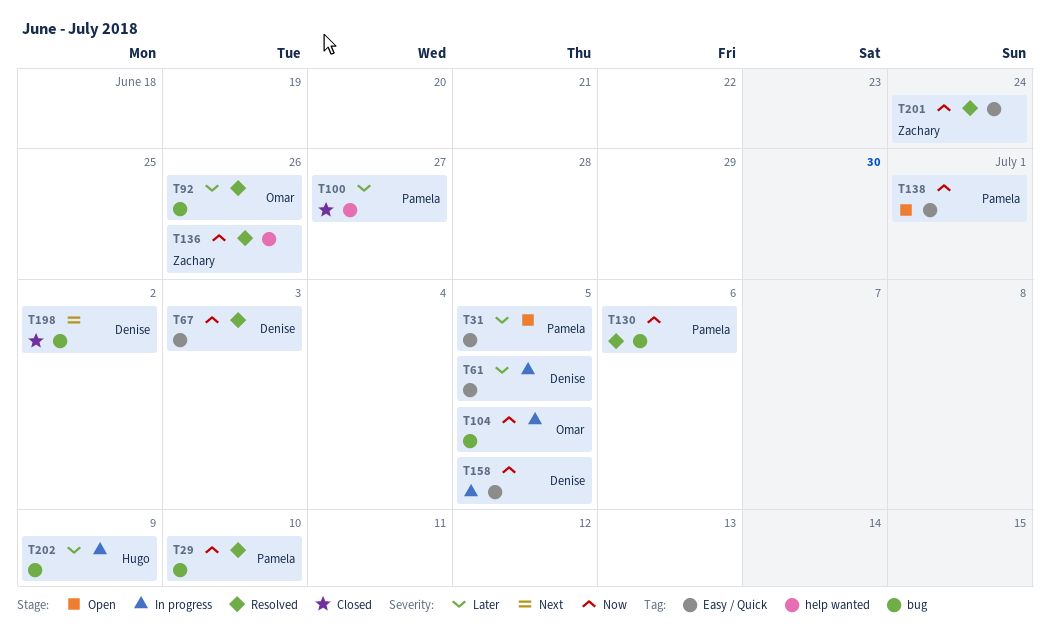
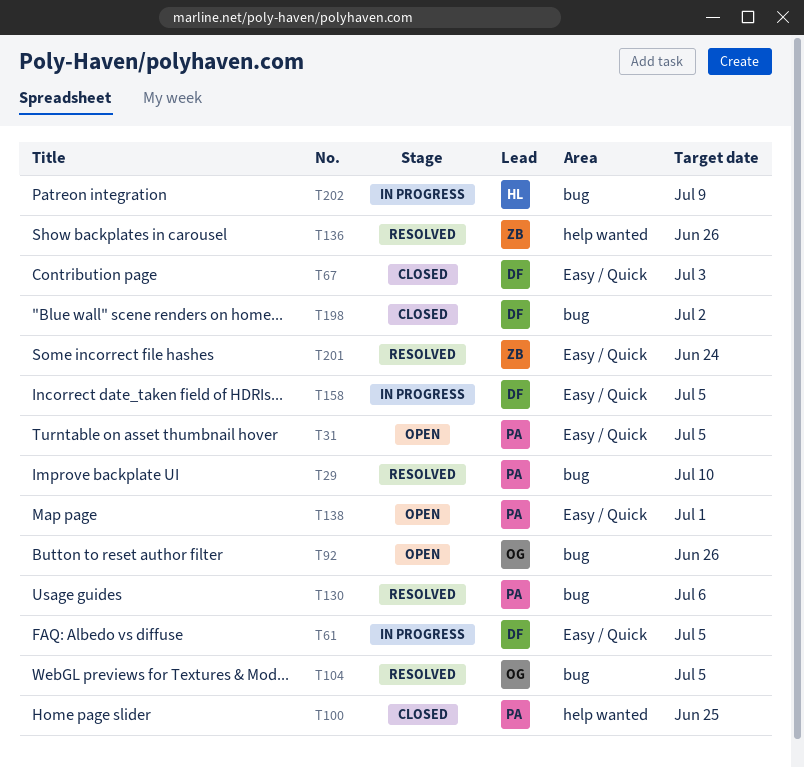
T67, status: Resolved -> Closed
T92, status: Resolved -> Open
T100, due: Jun 27 -> Jun 25
T104, status: In progress -> Resolved

